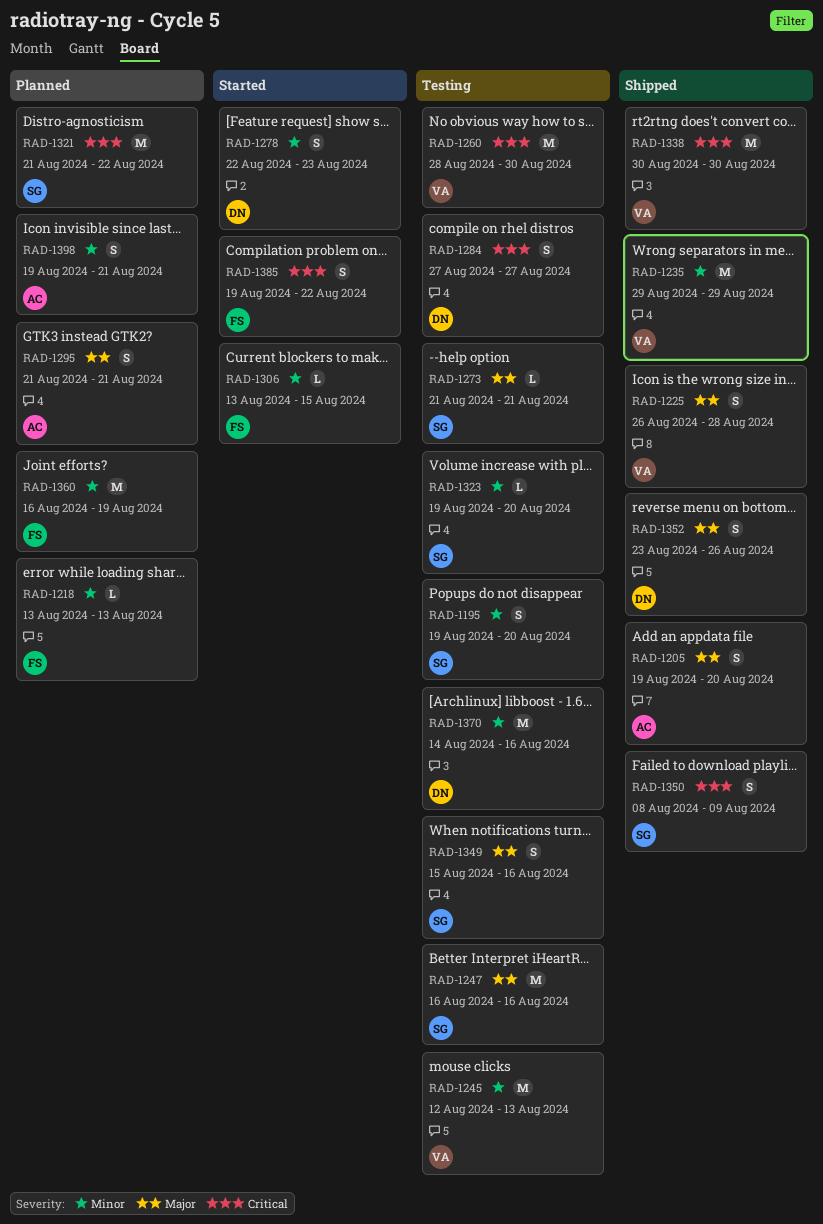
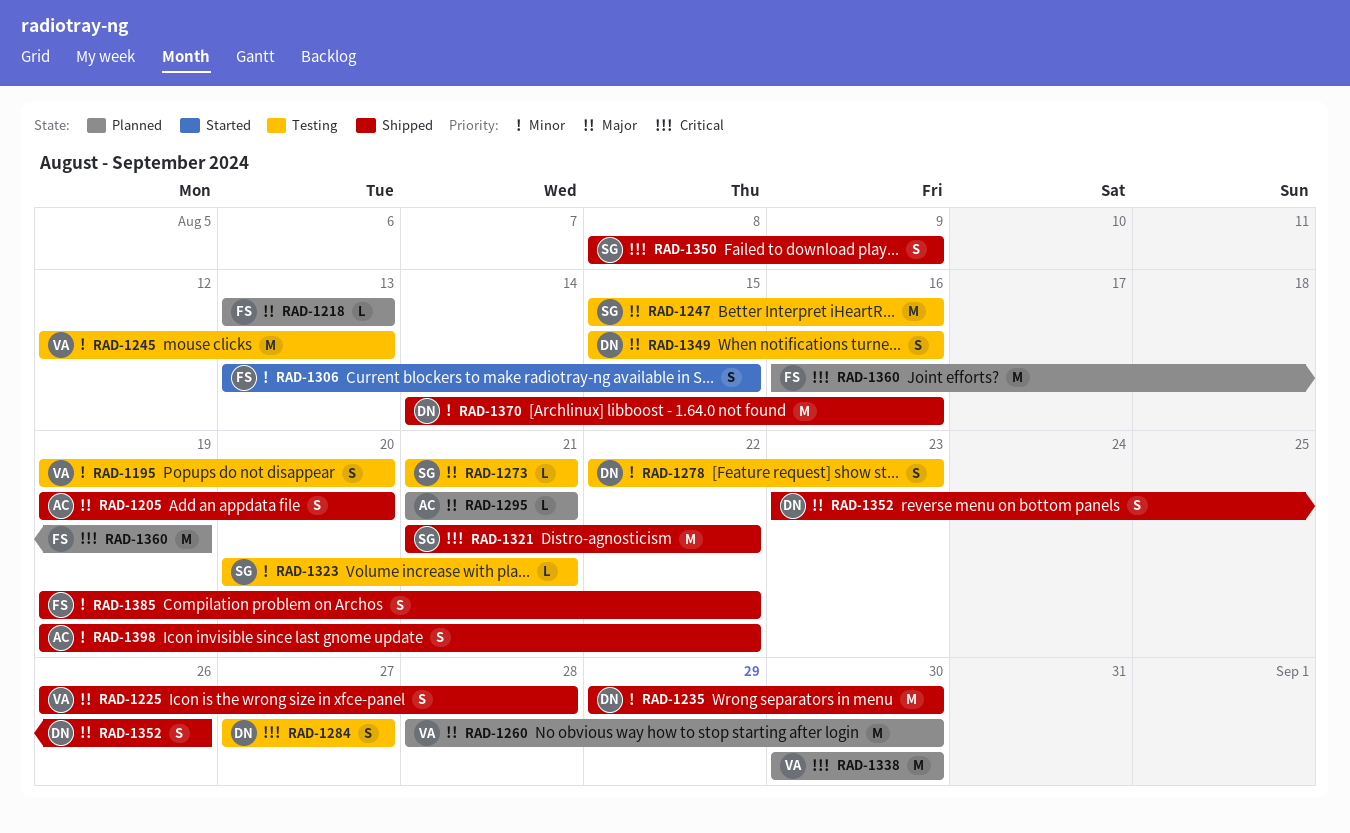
RAD-1195, owner: SG -> VA
RAD-1218, priority: Minor -> Major
RAD-1235, owner: VA -> DN
RAD-1235, due: Aug 29 -> Aug 30
RAD-1247, start: Aug 16 -> Aug 15
RAD-1260, status: Testing -> Planned
RAD-1260, priority: Critical -> Major
RAD-1278, status: Started -> Testing
RAD-1295, estimate: S -> L
RAD-1306, estimate: L -> S
RAD-1321, status: Planned -> Shipped
RAD-1323, start: Aug 19 -> Aug 20
RAD-1323, due: Aug 20 -> Aug 21
RAD-1338, status: Shipped -> Planned
RAD-1349, owner: SG -> DN
RAD-1360, priority: Minor -> Critical
RAD-1370, status: Testing -> Shipped
RAD-1385, status: Started -> Shipped
RAD-1385, priority: Critical -> Minor
RAD-1398, status: Planned -> Shipped
RAD-1398, due: Aug 21 -> Aug 22

